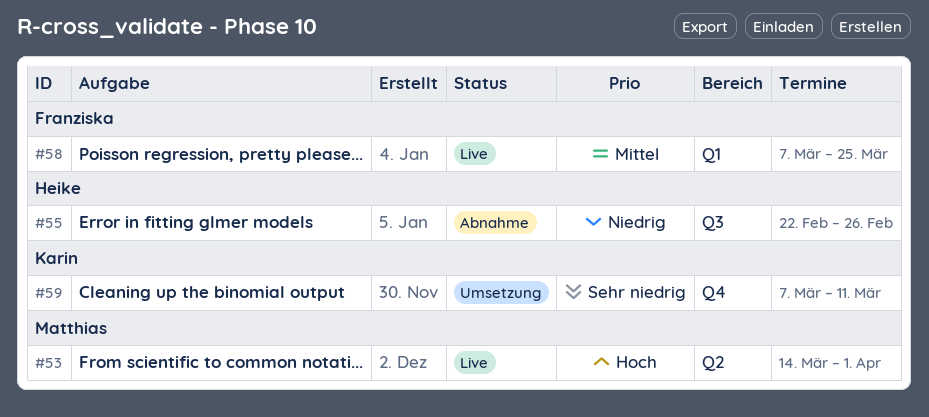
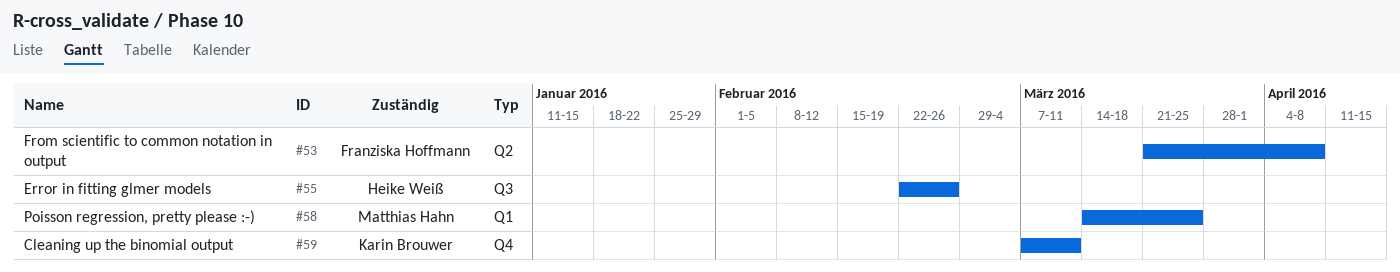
#53, owner: Matthias Hahn -> Franziska Hoffmann
#53, start: Mar 14 -> Mar 21
#53, due: Apr 1 -> Apr 8
#58, owner: Franziska Hoffmann -> Matthias Hahn
#58, start: Mar 7 -> Mar 14

